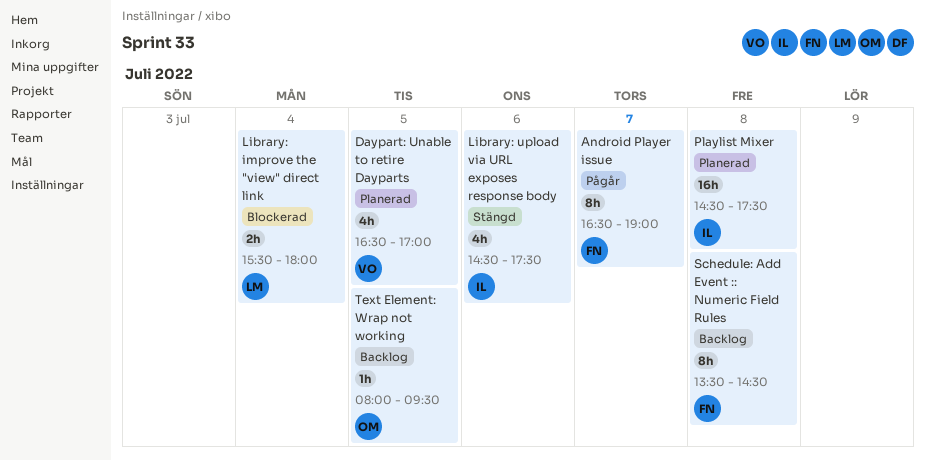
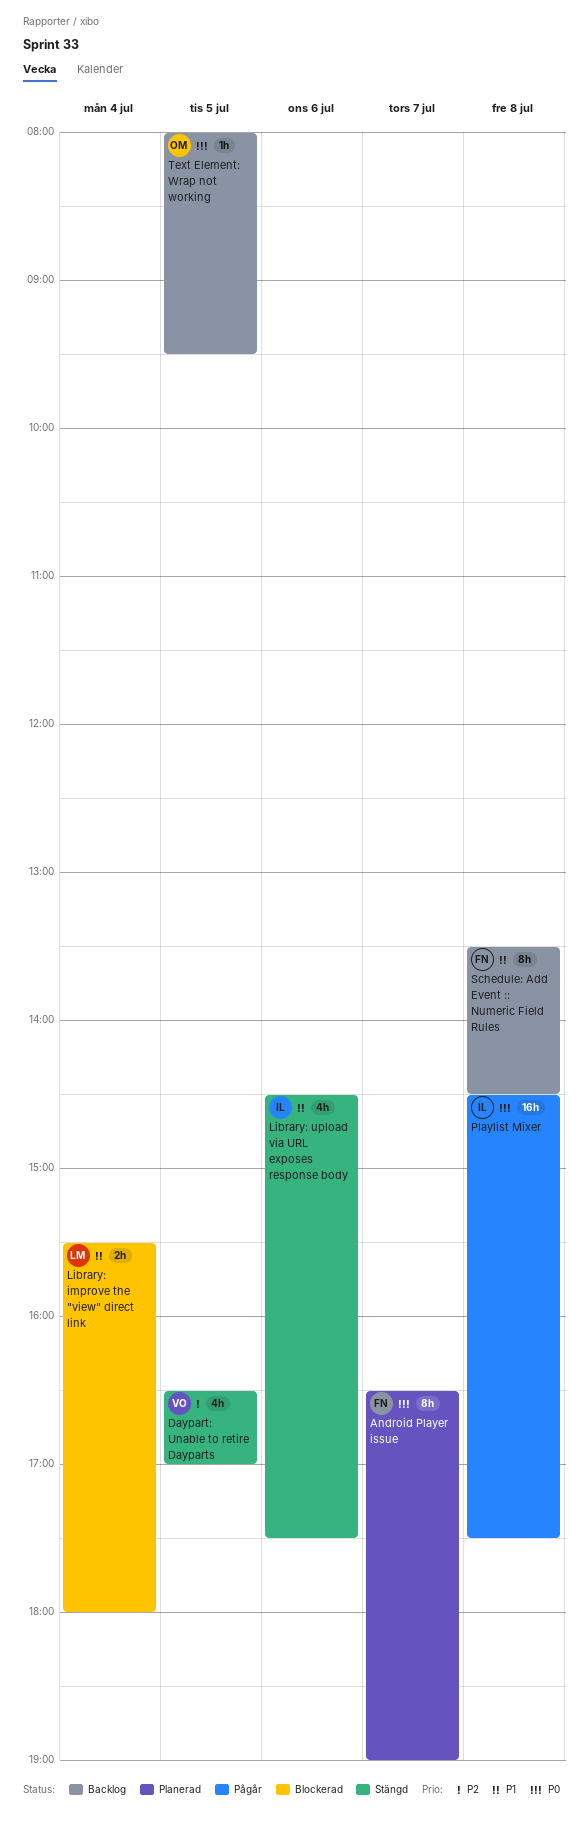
Android Player issue, status: Pågår -> Planerad
Daypart: Unable to retire Dayparts, status: Planerad -> Stängd
Playlist Mixer, status: Planerad -> Pågår

